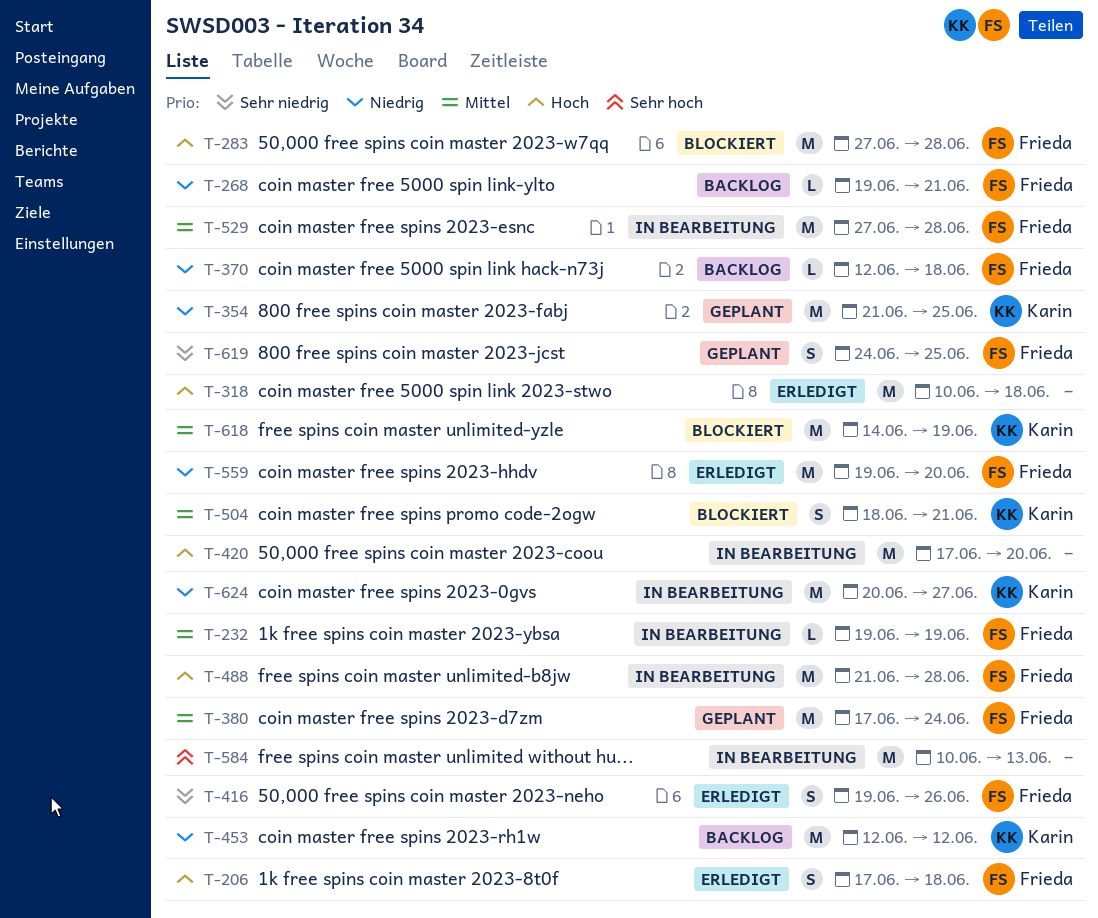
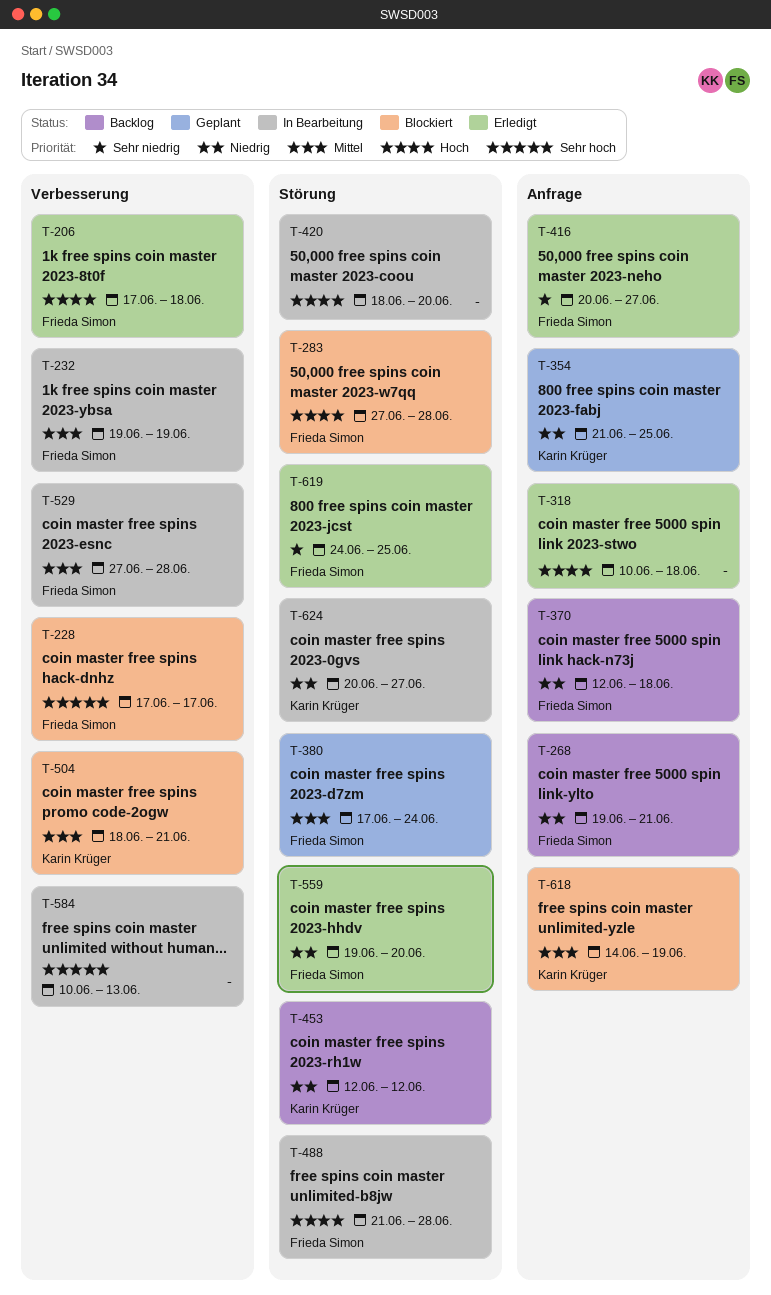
T-228: none -> present
T-416, start: Jun 19 -> Jun 20
T-416, due: Jun 26 -> Jun 27
T-420, start: Jun 17 -> Jun 18
T-619, status: Geplant -> Erledigt

